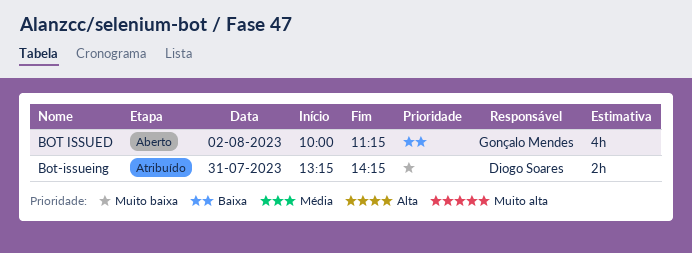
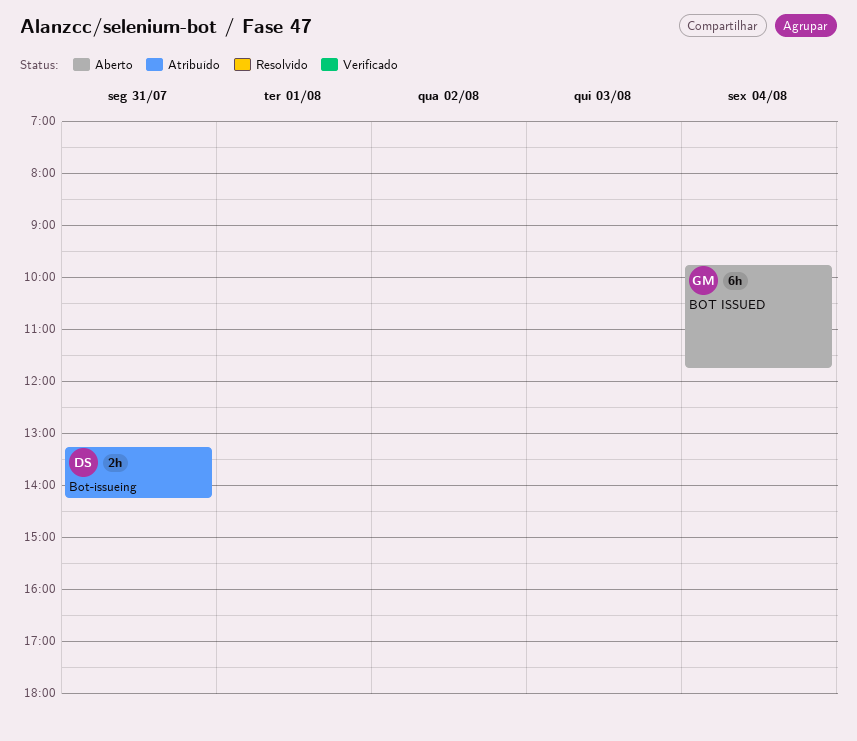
BOT ISSUED, estimate: 4h -> 6h
BOT ISSUED, day: Aug 2 -> Aug 4
BOT ISSUED, begins: 10:00 -> 09:45
BOT ISSUED, ends: 11:15 -> 11:45

